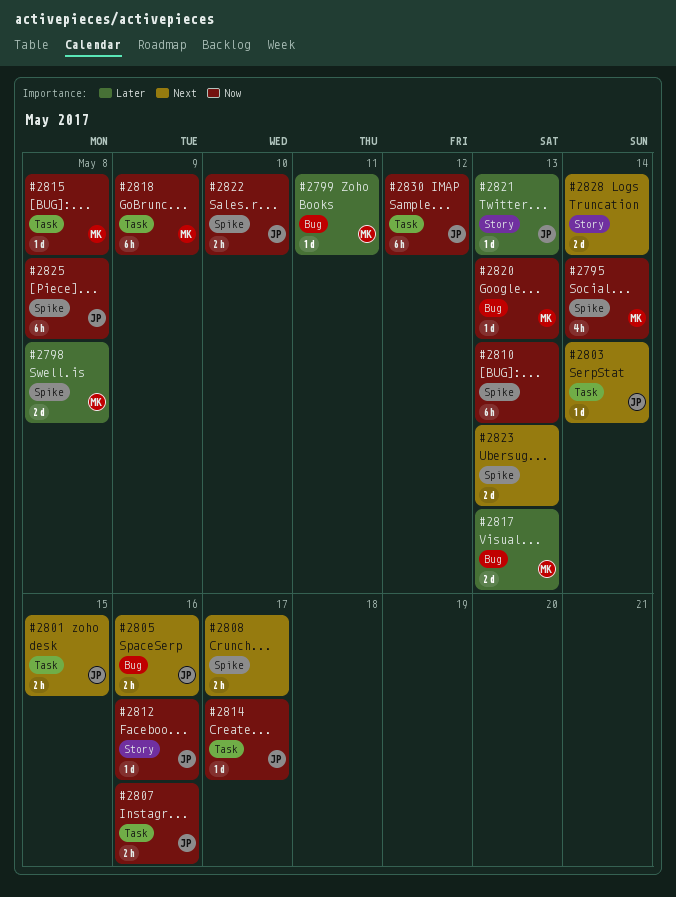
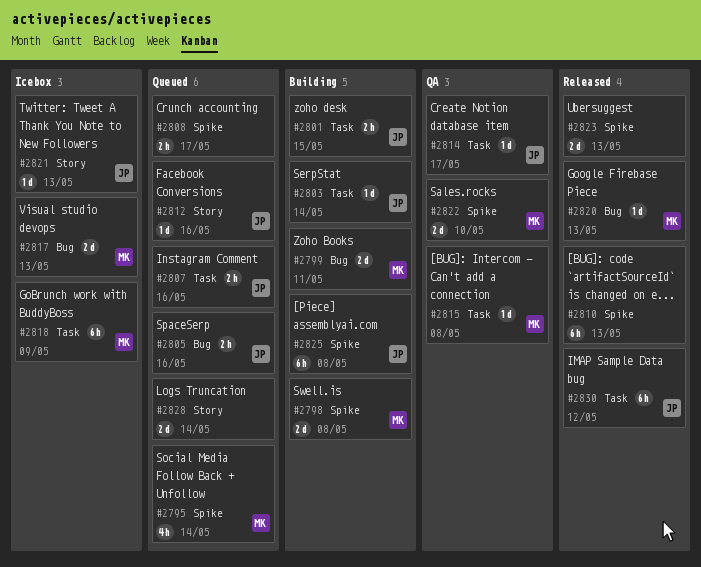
#2799, estimate: 1d -> 2d
#2822, owner: JP -> MK
#2822, estimate: 2h -> 2d

